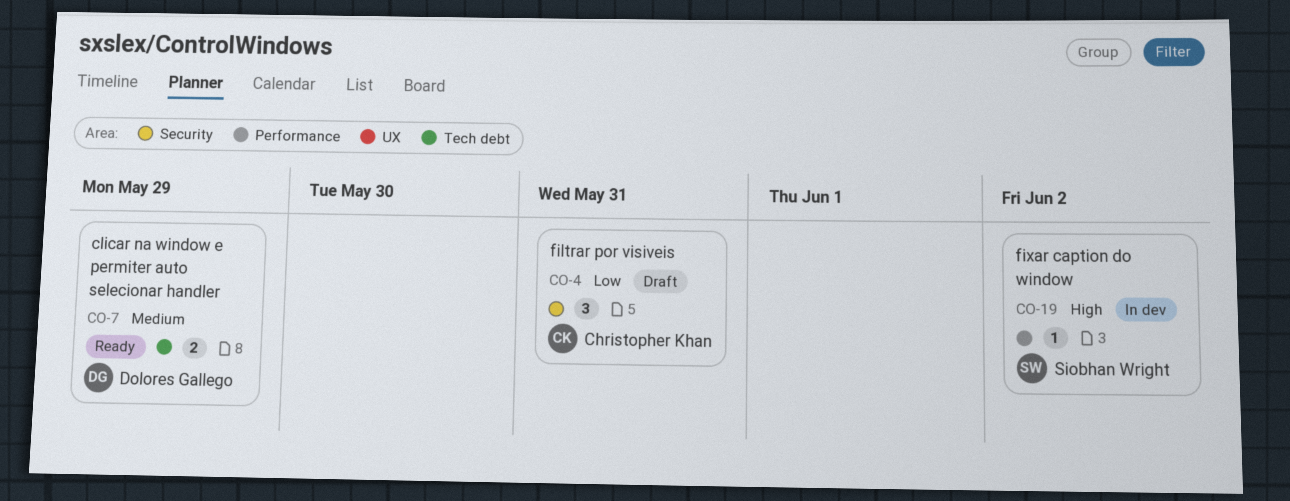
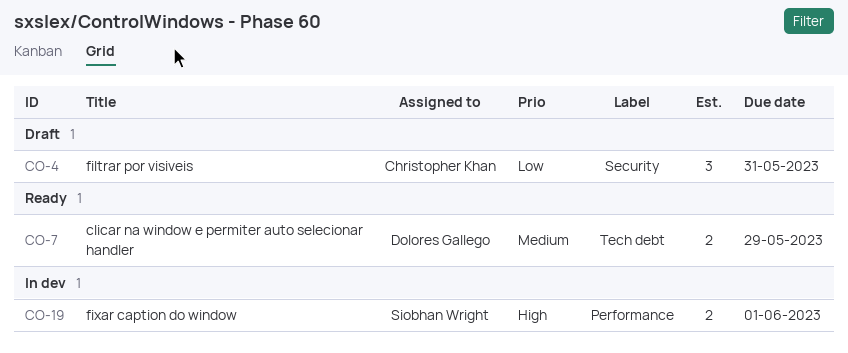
CO-19, estimate: 1 -> 2
CO-19, due: Jun 2 -> Jun 1

